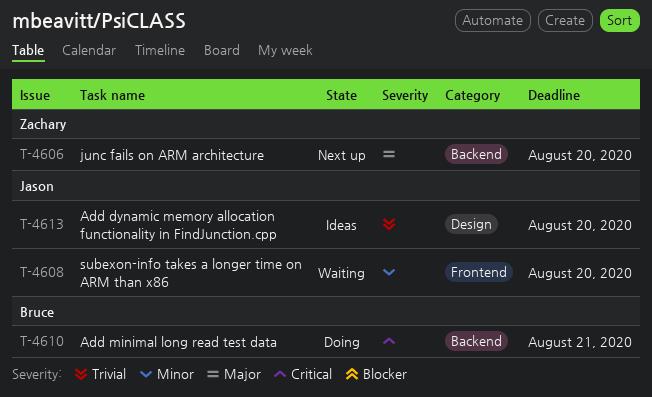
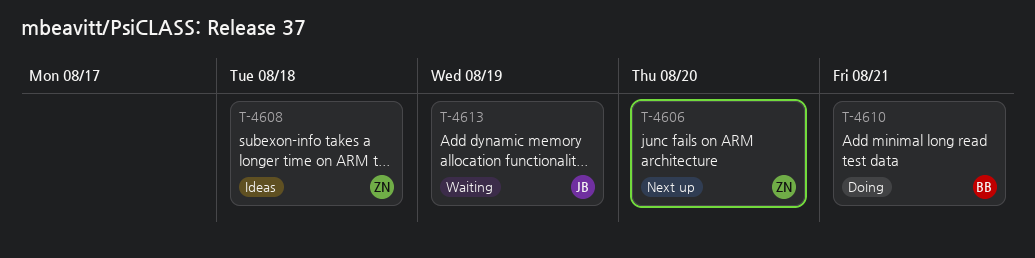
T-4608, status: Waiting -> Ideas
T-4608, owner: Jason -> Zachary
T-4608, due: Aug 20 -> Aug 18
T-4613, status: Ideas -> Waiting
T-4613, due: Aug 20 -> Aug 19

